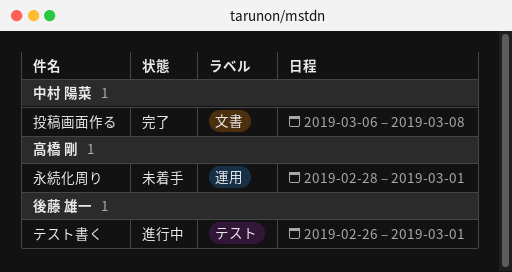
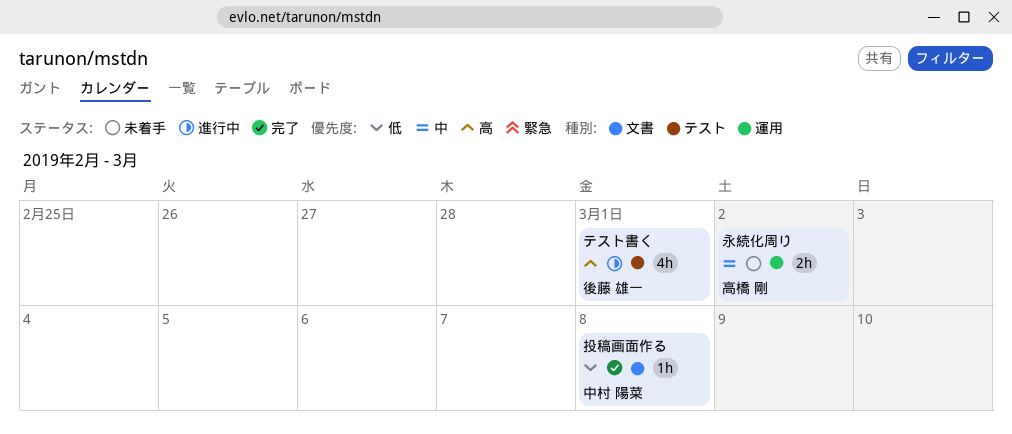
永続化周り, due: Mar 1 -> Mar 2

